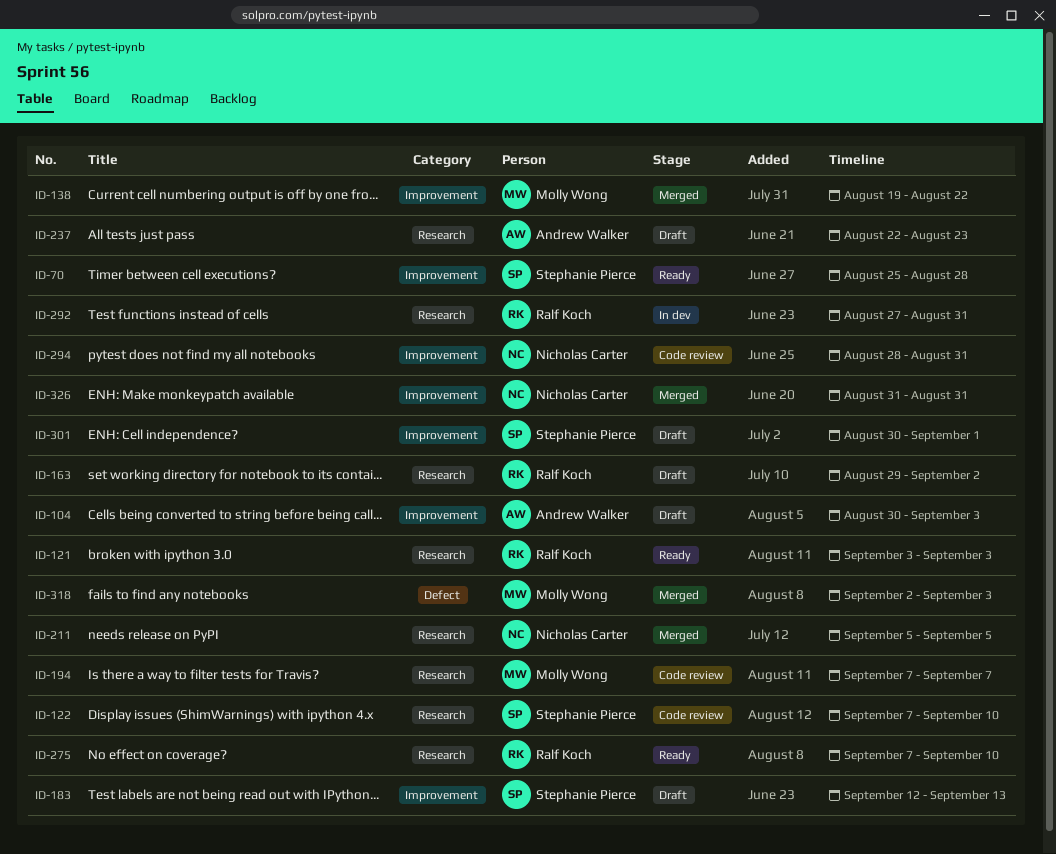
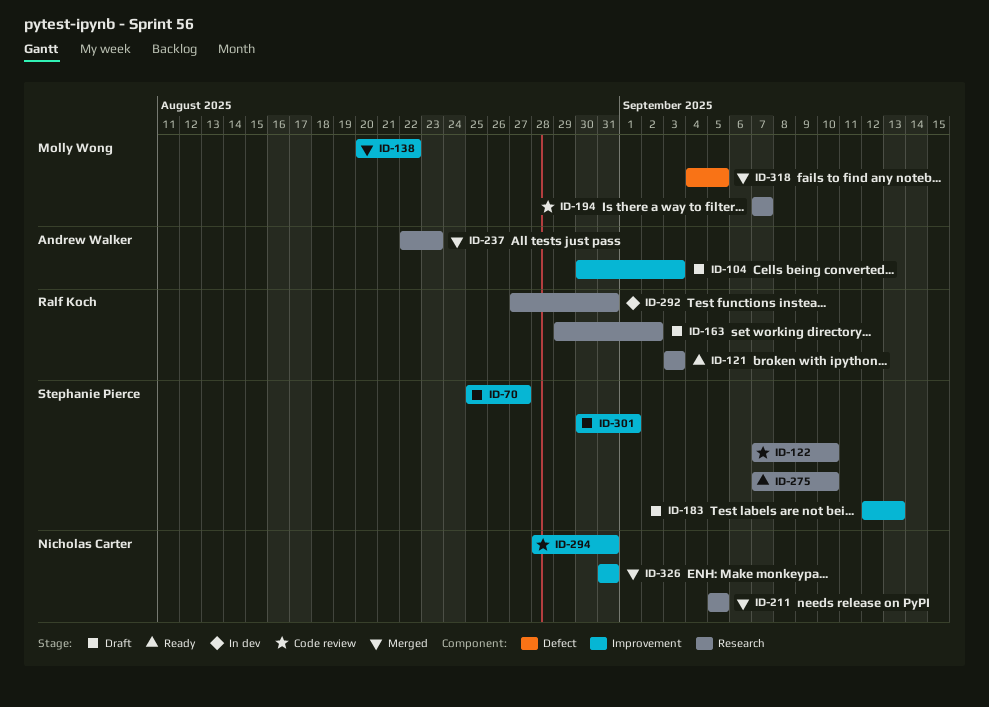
ID-70, status: Ready -> Draft
ID-70, due: Aug 28 -> Aug 27
ID-138, start: Aug 19 -> Aug 20
ID-237, status: Draft -> Merged
ID-275, owner: Ralf Koch -> Stephanie Pierce
ID-318, start: Sep 2 -> Sep 4
ID-318, due: Sep 3 -> Sep 5

